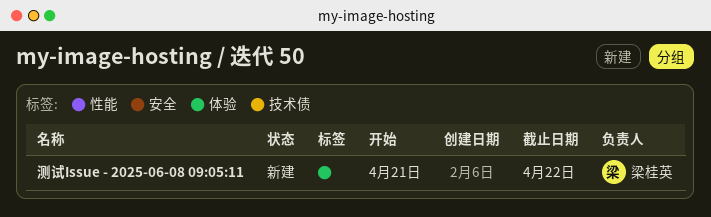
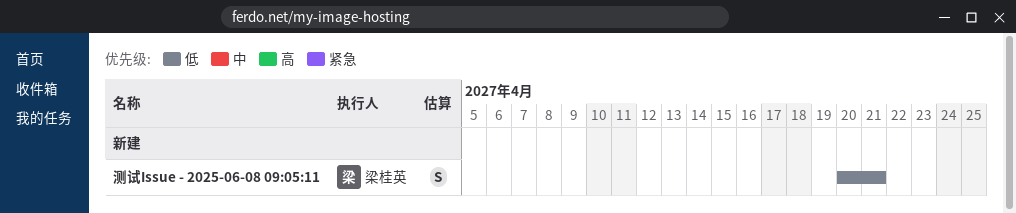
测试Issue - 2025-06-08 09:05:11, start: Apr 21 -> Apr 20
测试Issue - 2025-06-08 09:05:11, due: Apr 22 -> Apr 21

